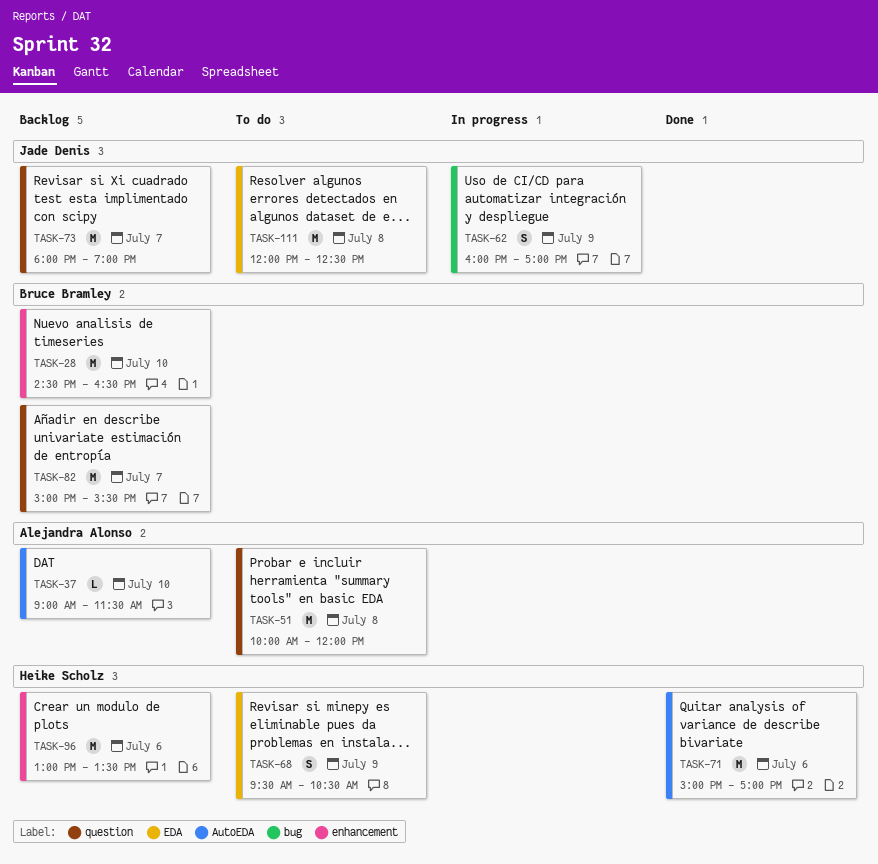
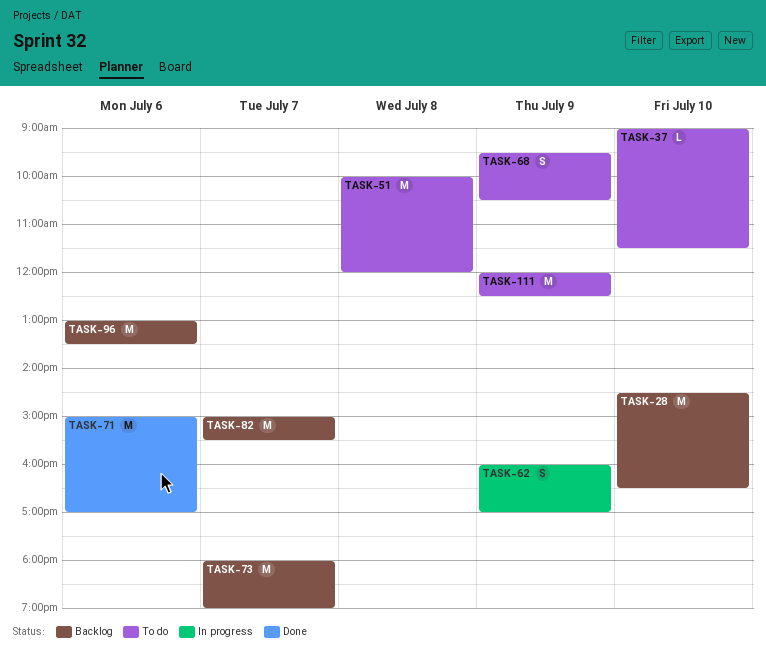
TASK-37, status: Backlog -> To do
TASK-111, day: Jul 8 -> Jul 9

